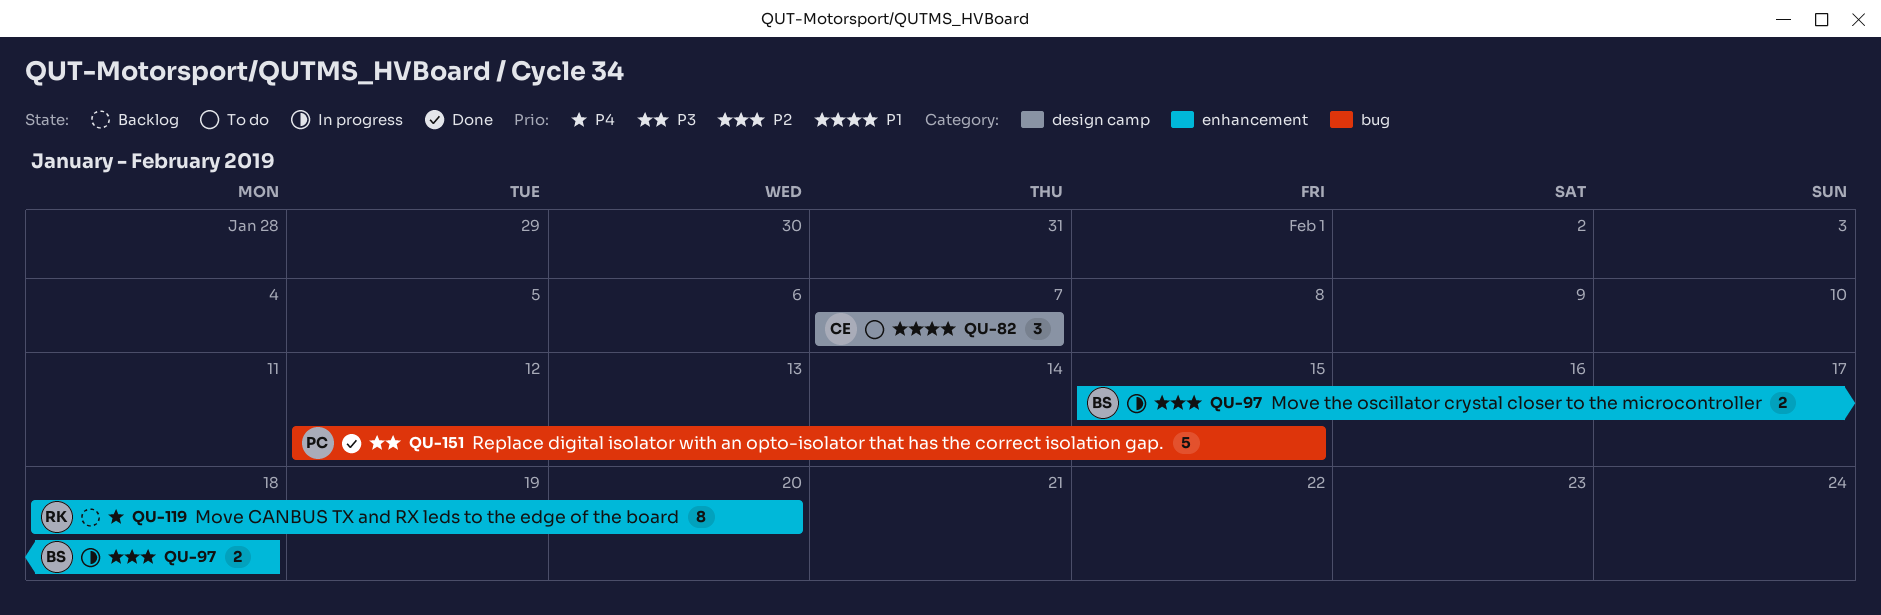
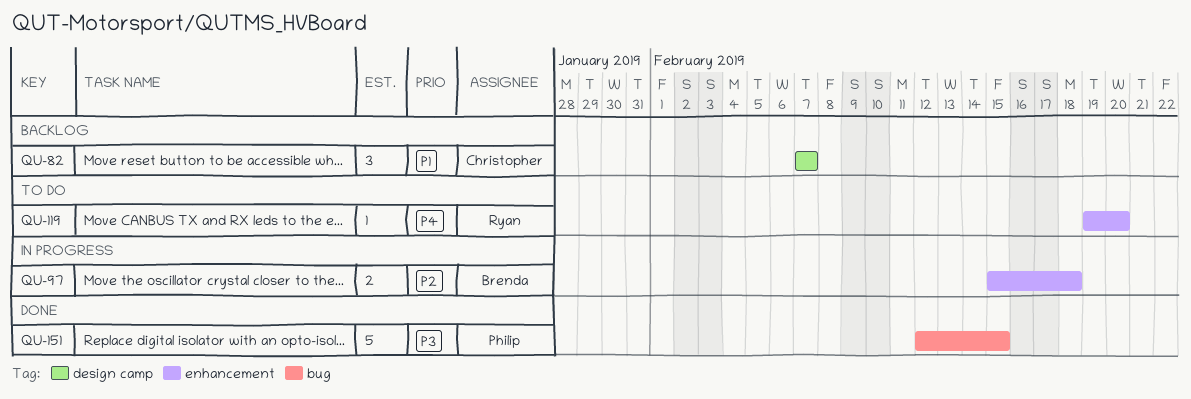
QU-82, status: To do -> Backlog
QU-119, status: Backlog -> To do
QU-119, estimate: 8 -> 1
QU-119, start: Feb 18 -> Feb 19

